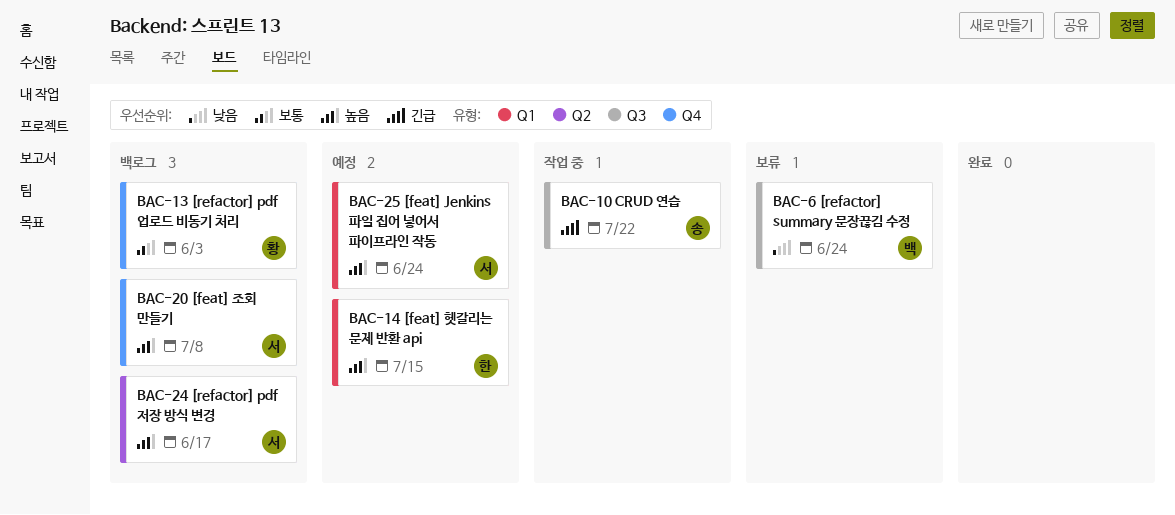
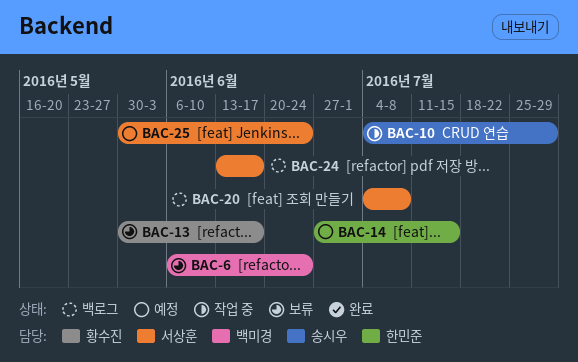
BAC-10, due: Jul 22 -> Jul 29
BAC-13, status: 백로그 -> 보류
BAC-13, due: Jun 3 -> Jun 17

